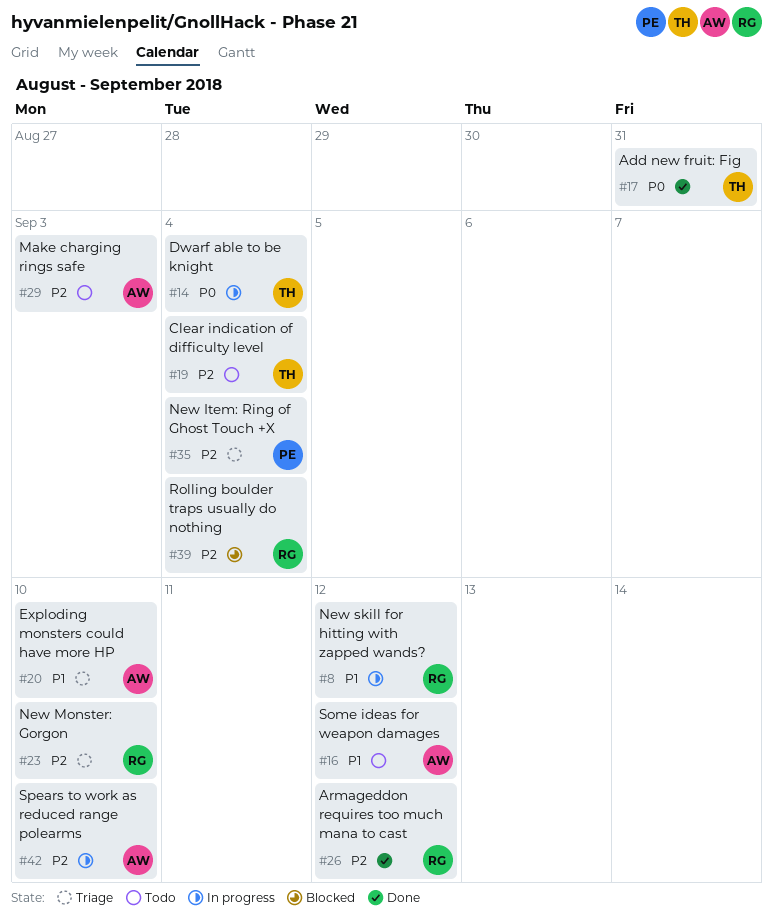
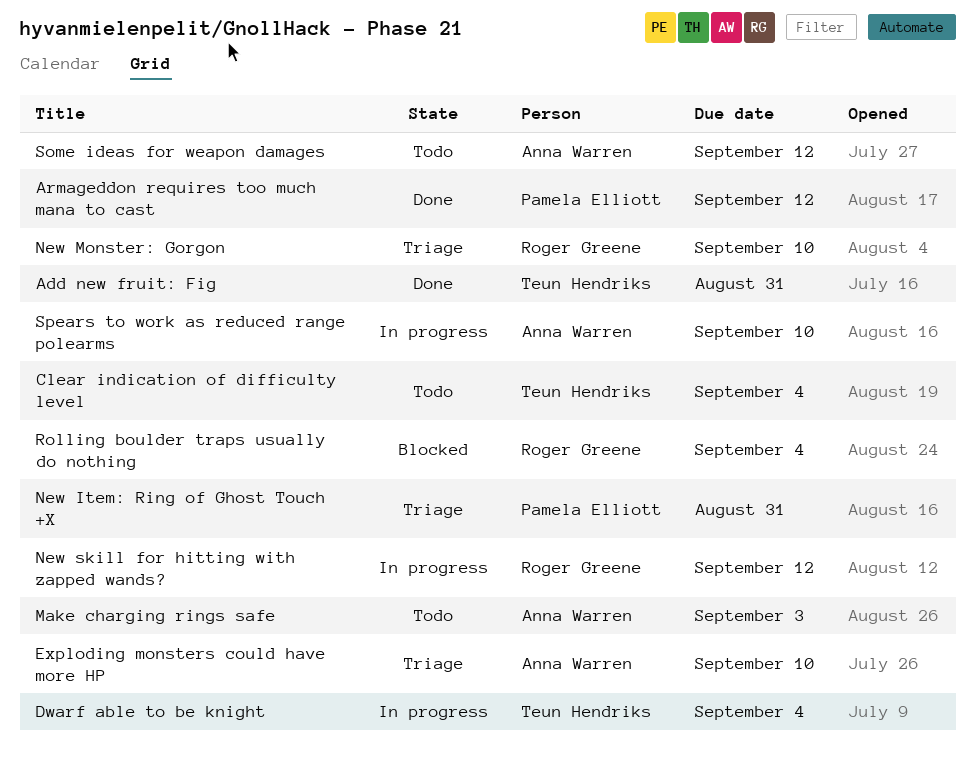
Armageddon requires too much mana to cast, owner: Roger Greene -> Pamela Elliott
New Item: Ring of Ghost Touch +X, due: Sep 4 -> Aug 31

